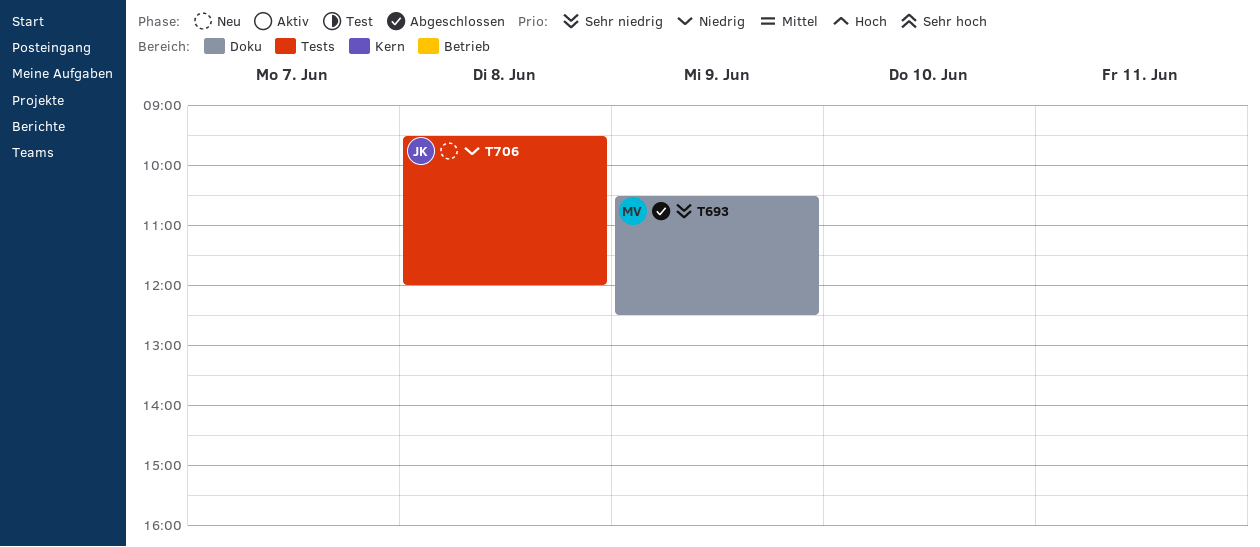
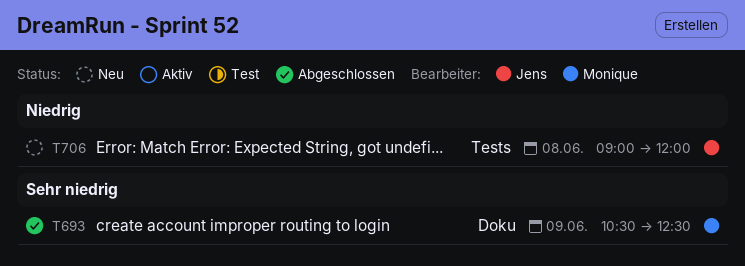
T706, begins: 09:30 -> 09:00

